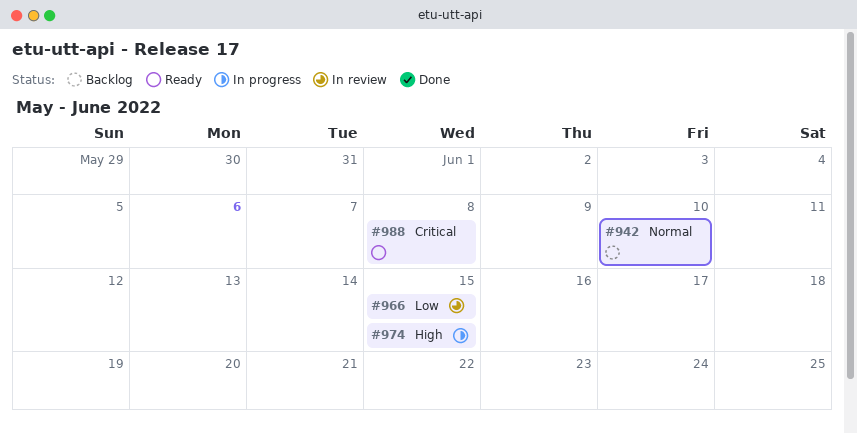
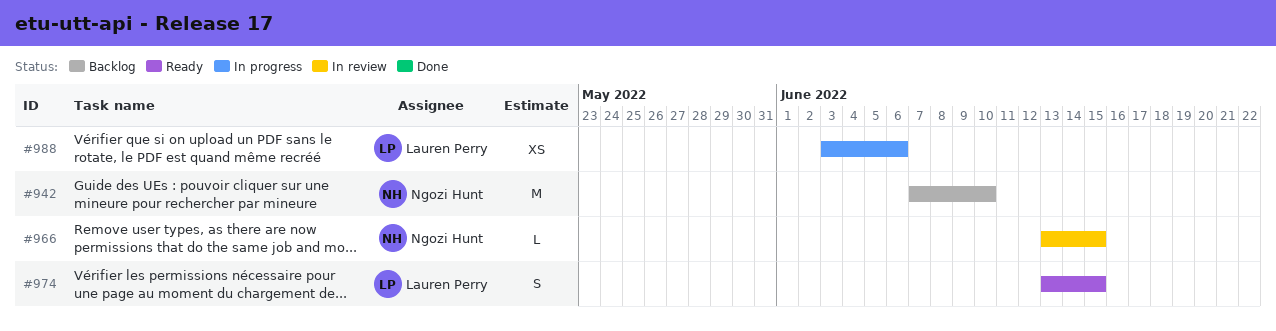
#974, status: In progress -> Ready
#988, status: Ready -> In progress
#988, due: Jun 8 -> Jun 6

